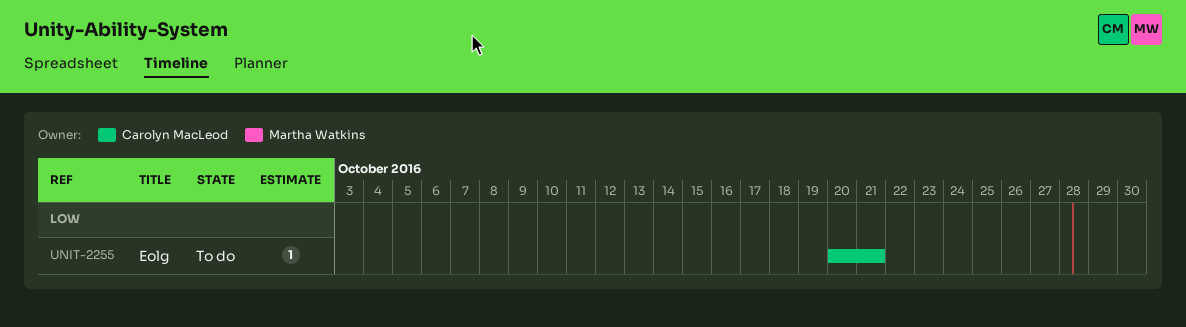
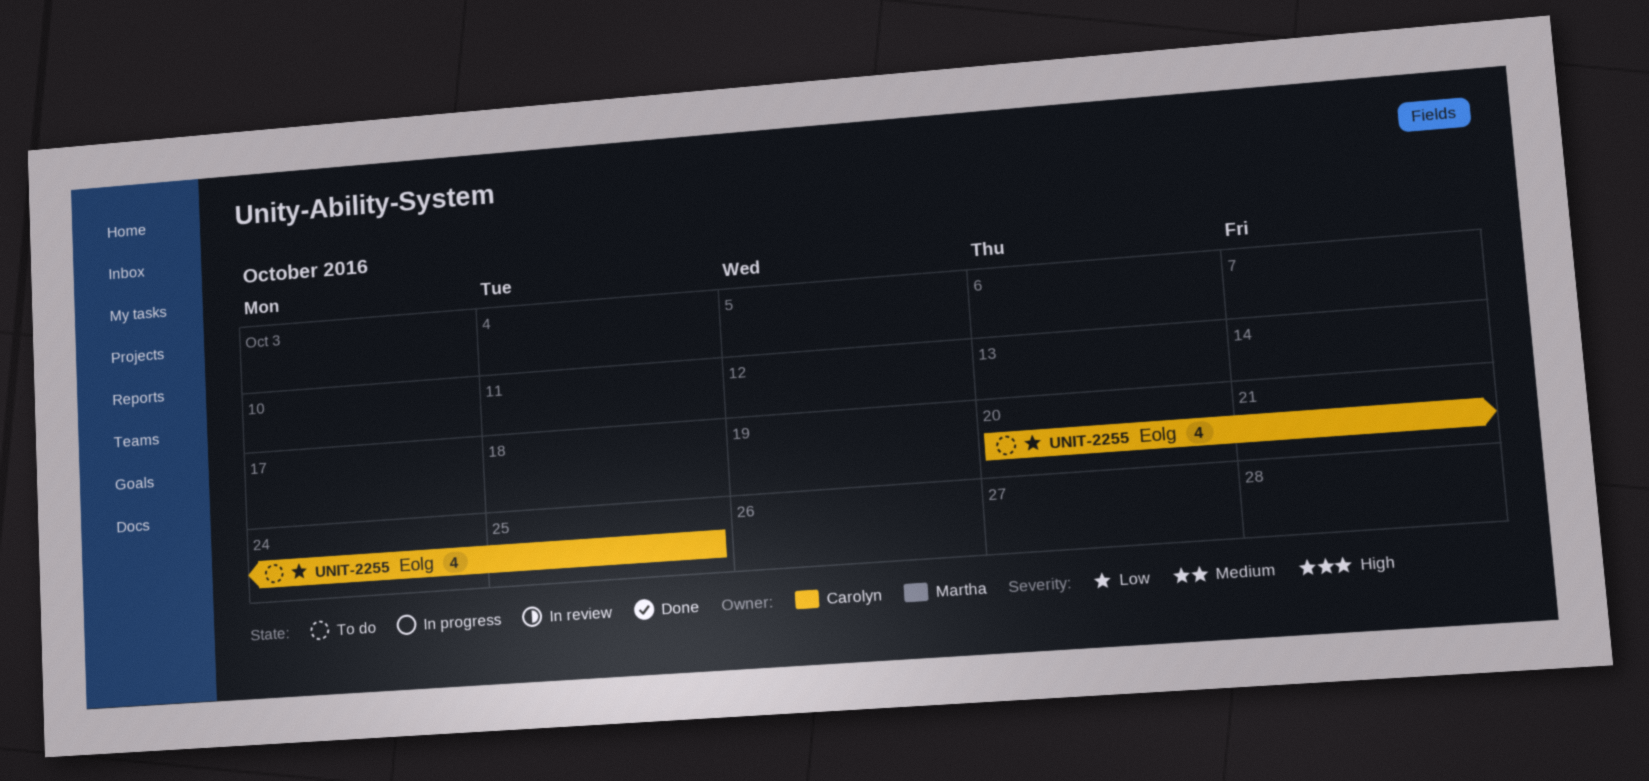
UNIT-2255, estimate: 1 -> 4
UNIT-2255, due: Oct 21 -> Oct 25

